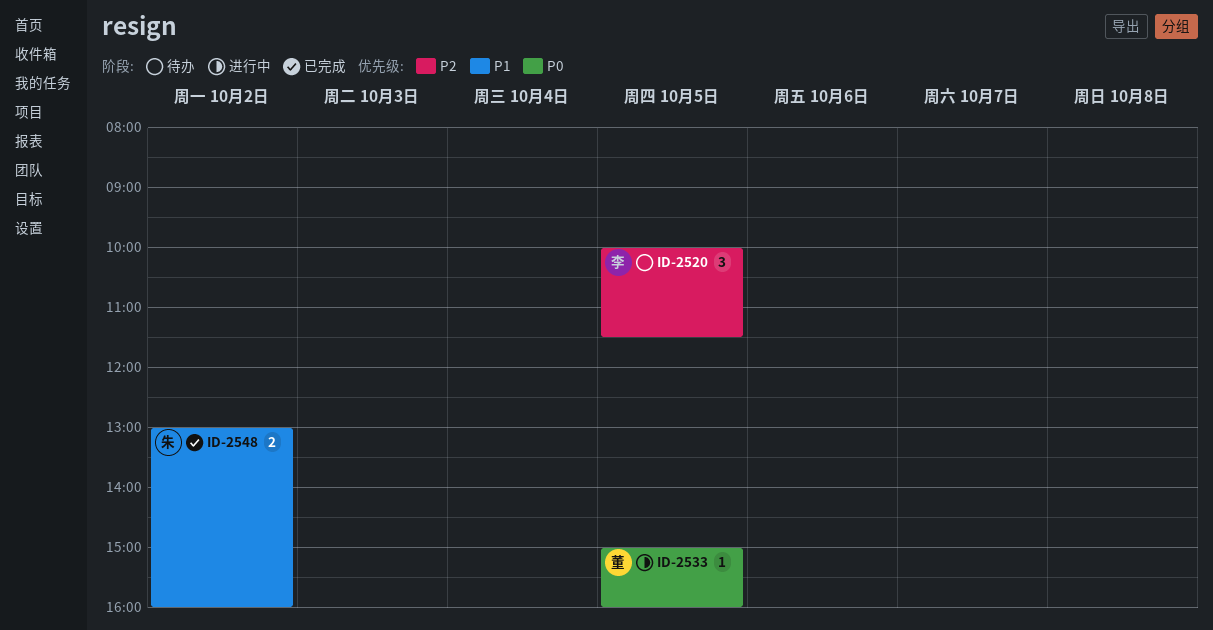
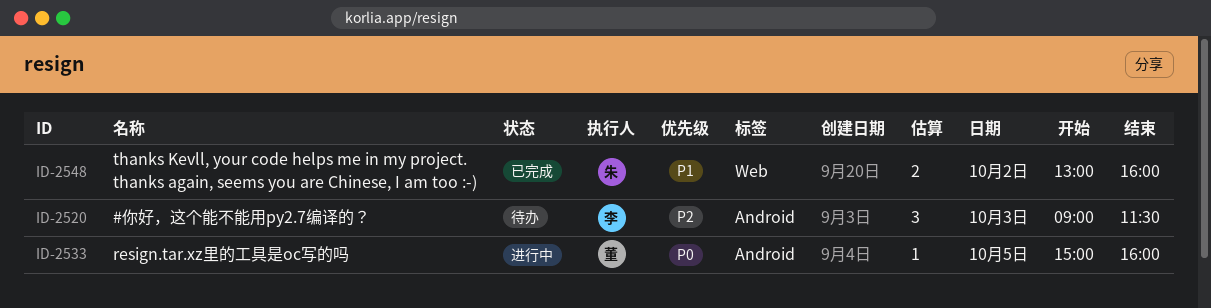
ID-2520, day: Oct 5 -> Oct 3
ID-2520, begins: 10:00 -> 09:00

